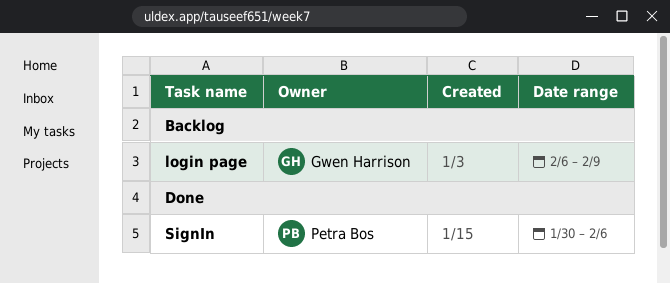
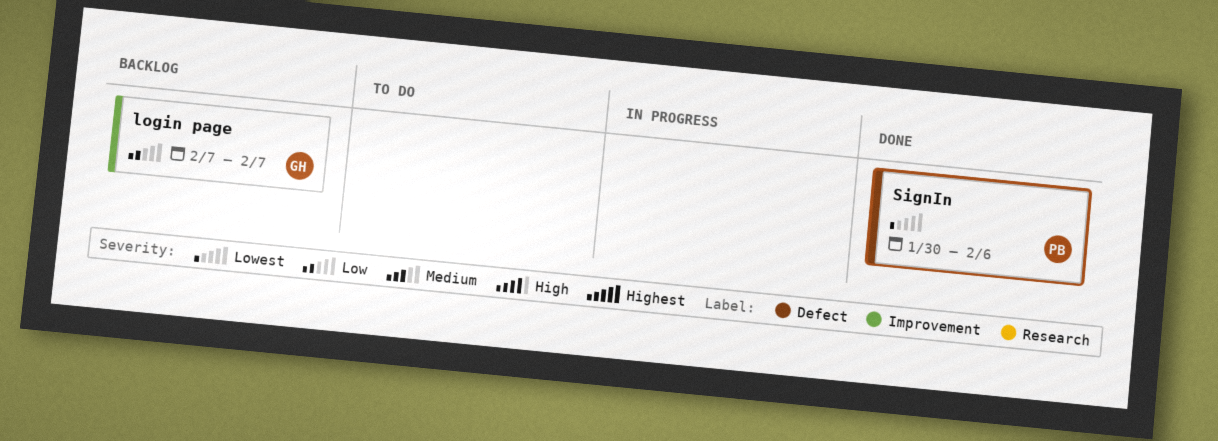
login page, start: Feb 6 -> Feb 7
login page, due: Feb 9 -> Feb 7

